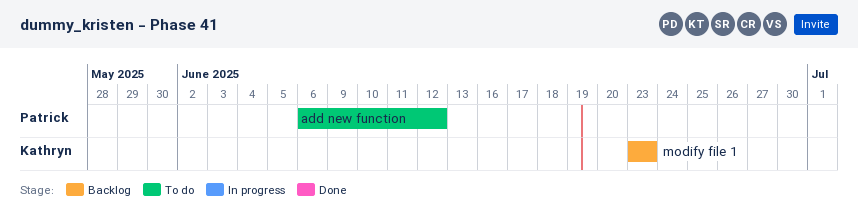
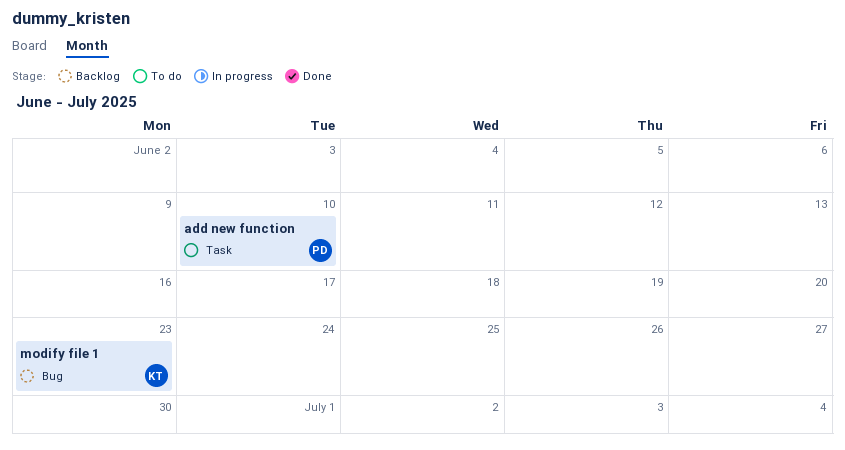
add new function, due: Jun 12 -> Jun 10

